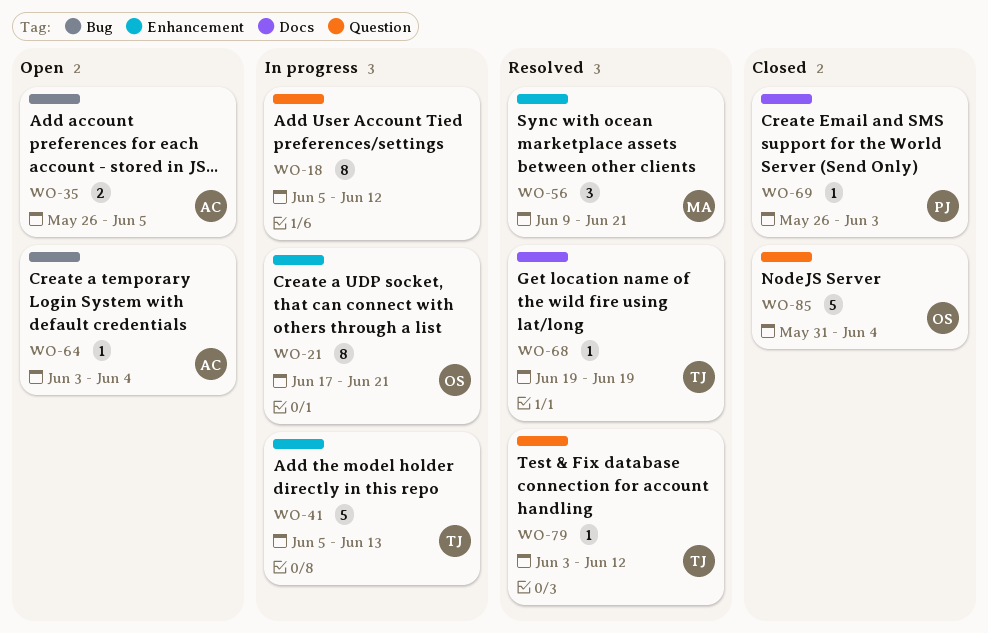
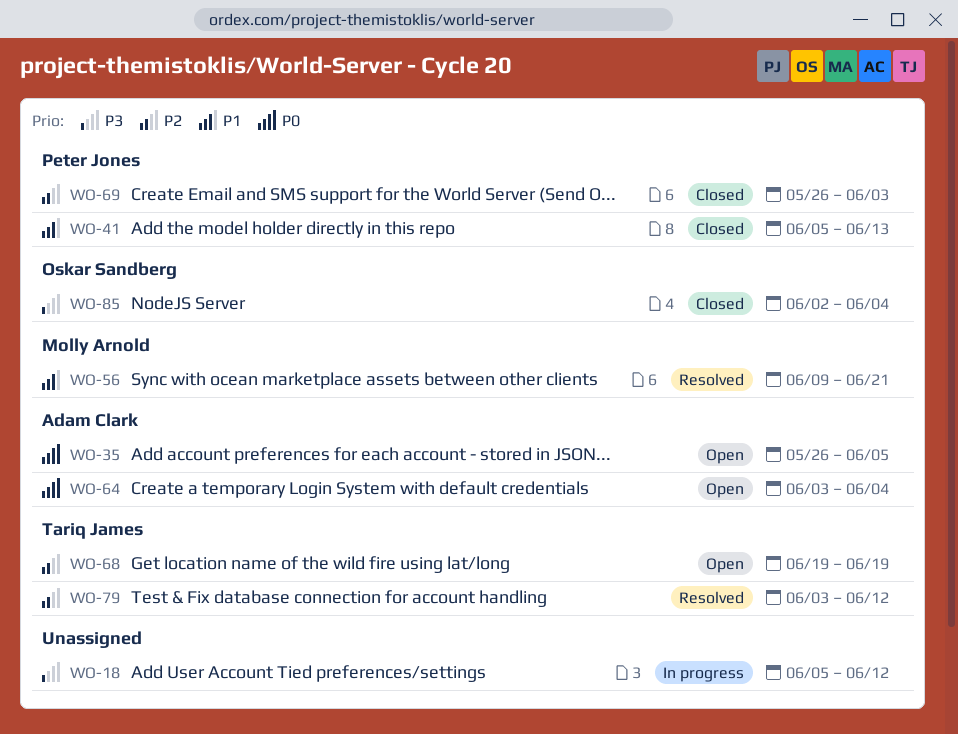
WO-21: present -> none
WO-41, status: In progress -> Closed
WO-41, owner: Tariq James -> Peter Jones
WO-68, status: Resolved -> Open
WO-85, start: May 31 -> Jun 2

